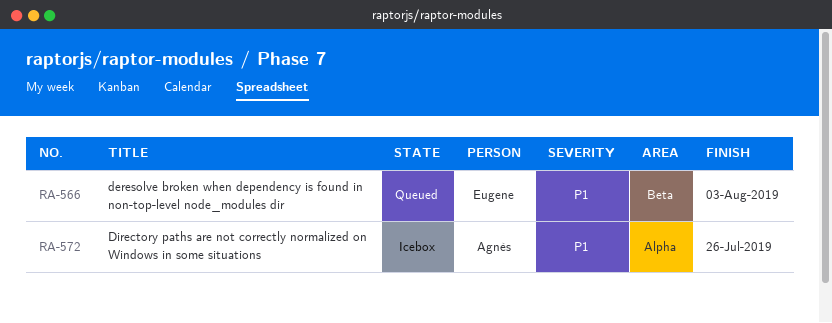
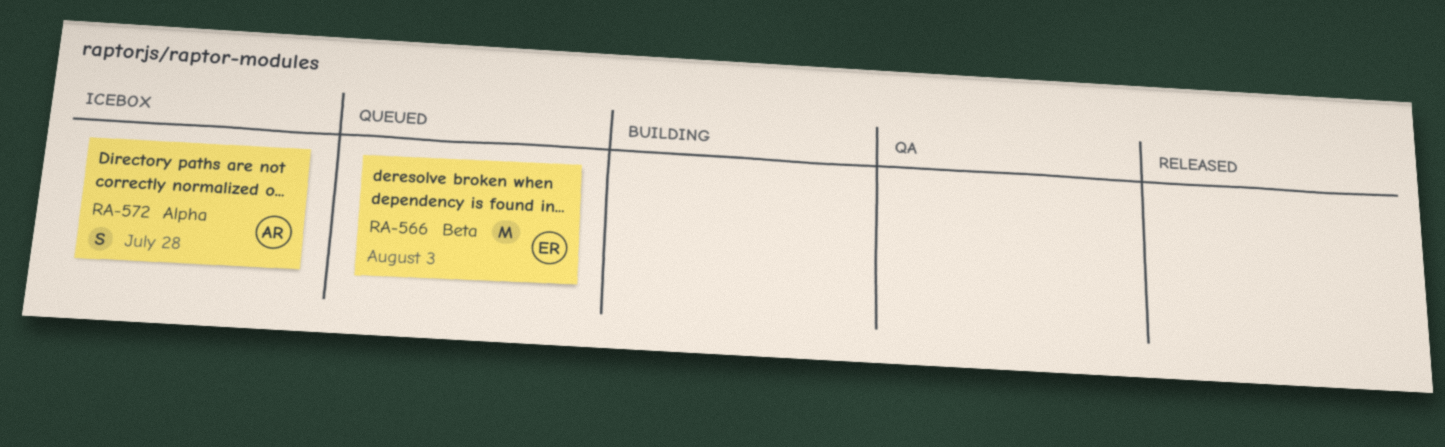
RA-572, due: Jul 26 -> Jul 28

